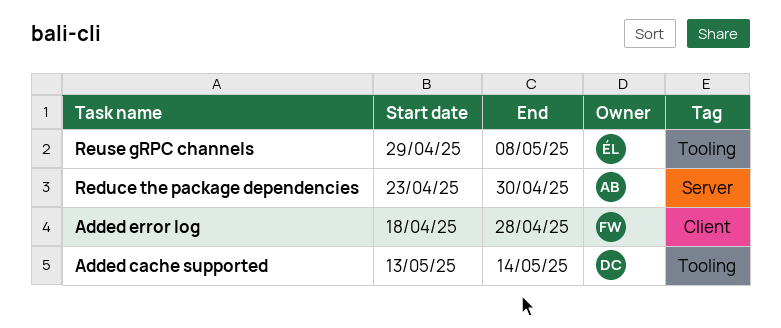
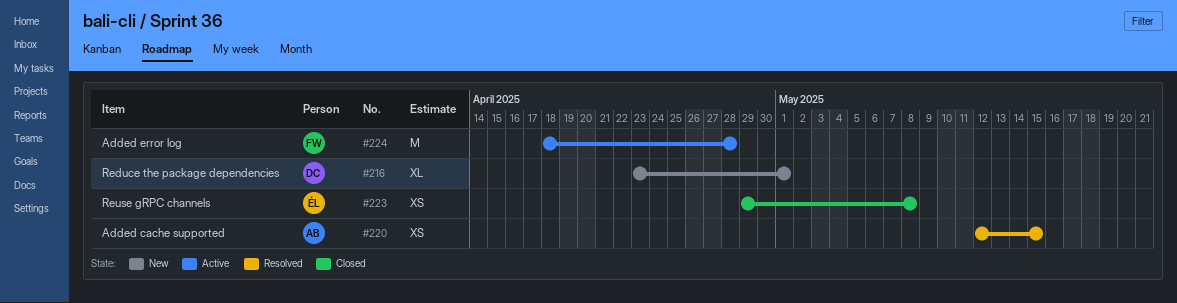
Added cache supported, owner: DC -> AB
Added cache supported, start: May 13 -> May 12
Added cache supported, due: May 14 -> May 15
Reduce the package dependencies, owner: AB -> DC
Reduce the package dependencies, due: Apr 30 -> May 1

